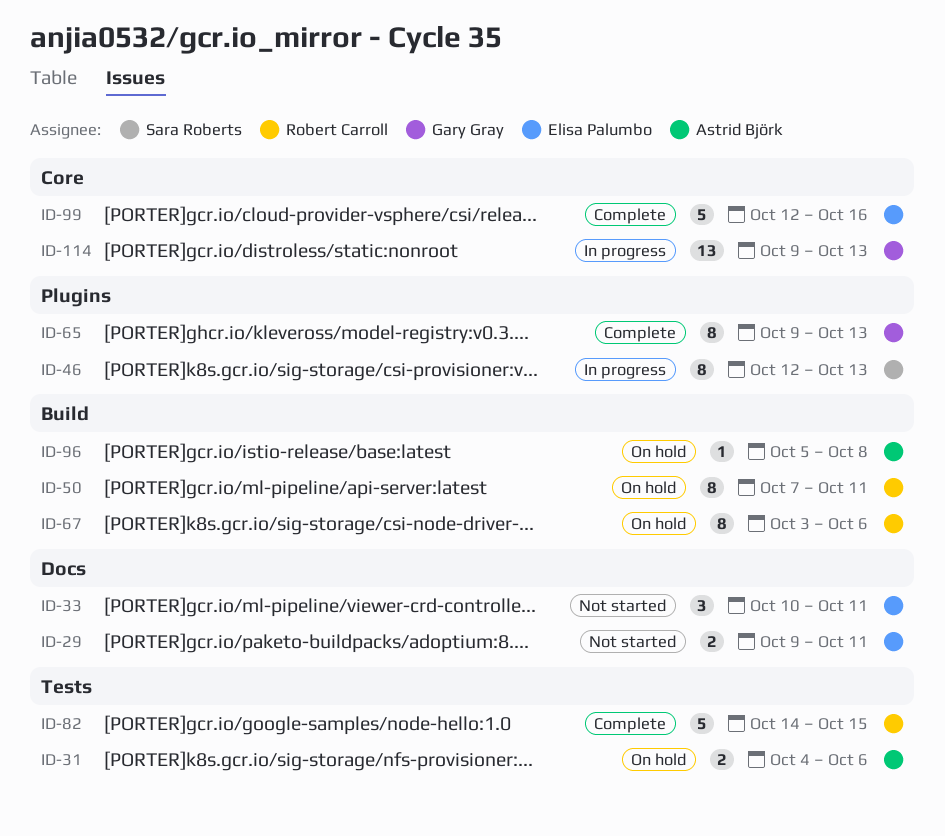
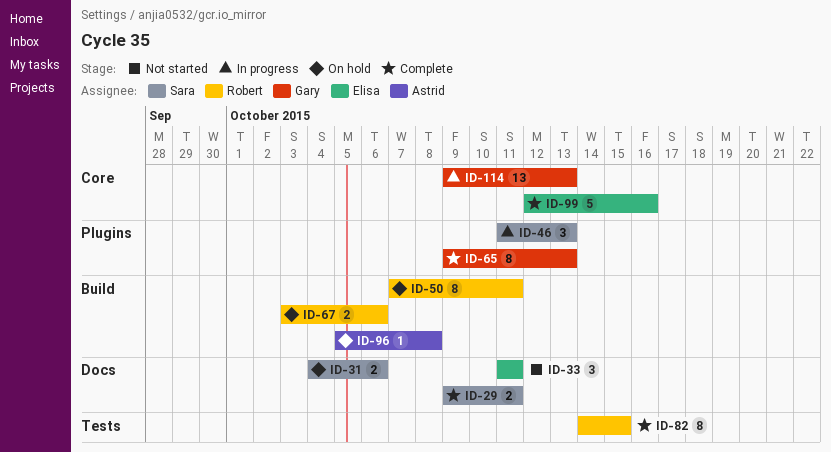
ID-29, status: Not started -> Complete
ID-29, owner: Elisa Palumbo -> Sara Roberts
ID-31, owner: Astrid Björk -> Sara Roberts
ID-31, label: Tests -> Docs
ID-33, start: Oct 10 -> Oct 11
ID-46, estimate: 8 -> 3
ID-46, start: Oct 12 -> Oct 11
ID-67, estimate: 8 -> 2
ID-82, estimate: 5 -> 8

